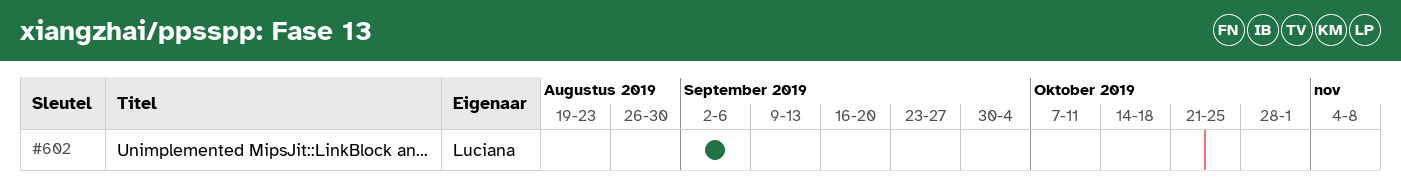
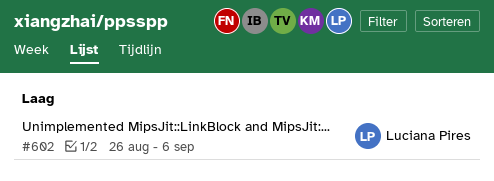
#602, start: Sep 2 -> Aug 26

